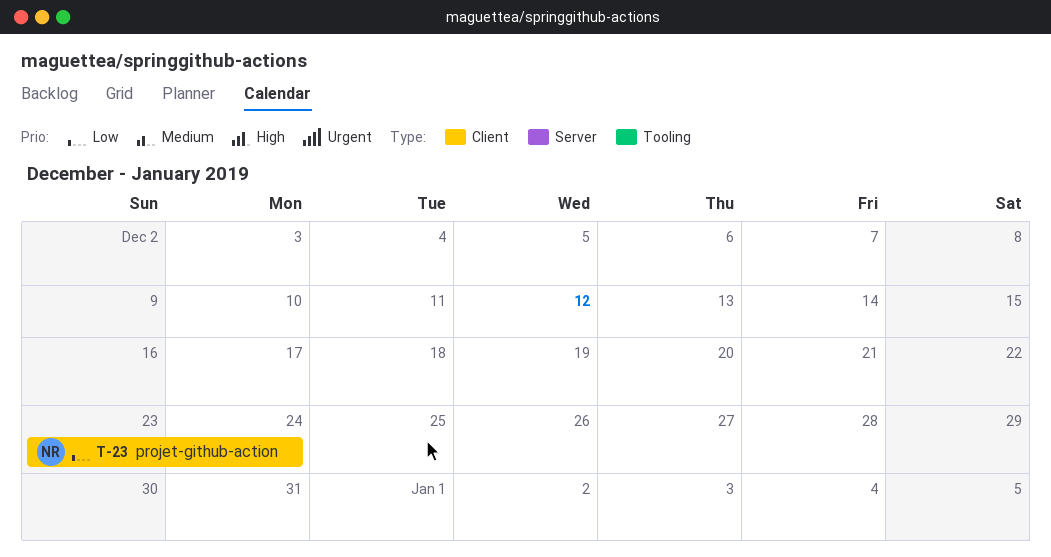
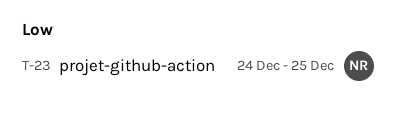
T-23, start: Dec 23 -> Dec 24
T-23, due: Dec 24 -> Dec 25

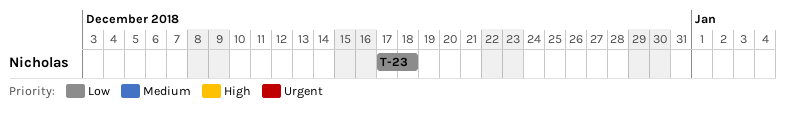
T-23, start: Dec 24 -> Dec 17
T-23, due: Dec 25 -> Dec 18

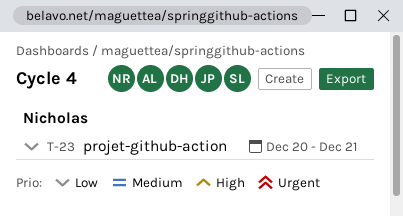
T-23, start: Dec 17 -> Dec 20
T-23, due: Dec 18 -> Dec 21

